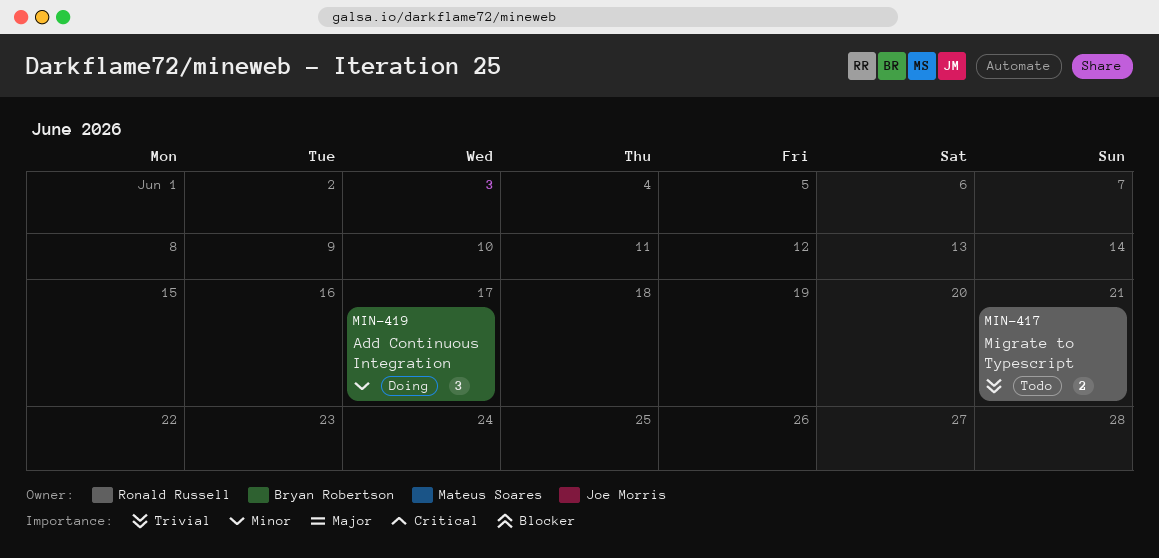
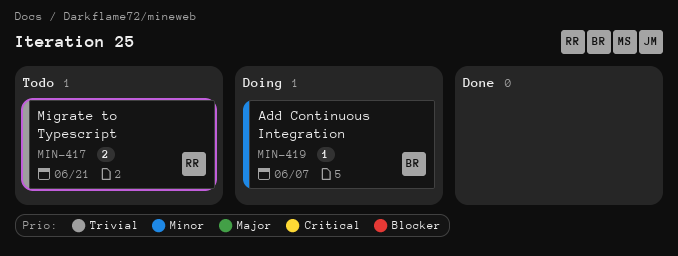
MIN-419, estimate: 3 -> 1
MIN-419, due: Jun 17 -> Jun 7

